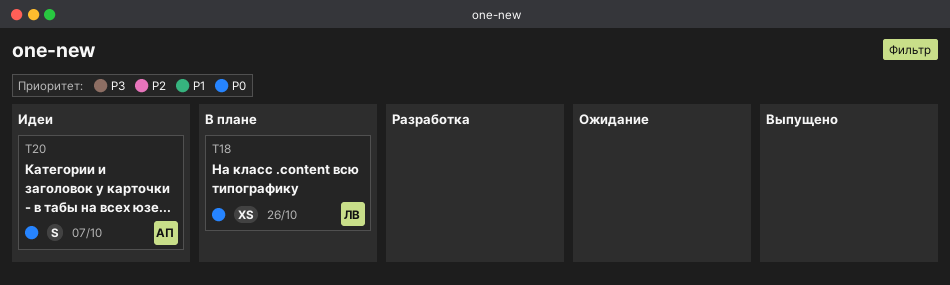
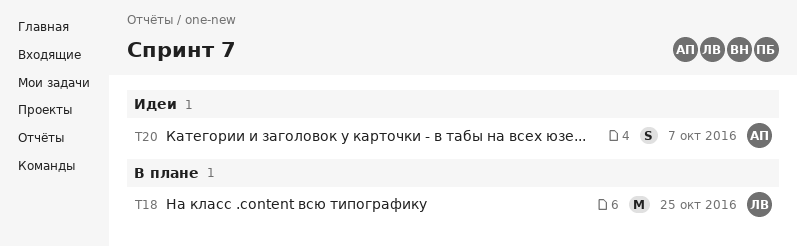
T18, estimate: XS -> M
T18, due: Oct 26 -> Oct 25

